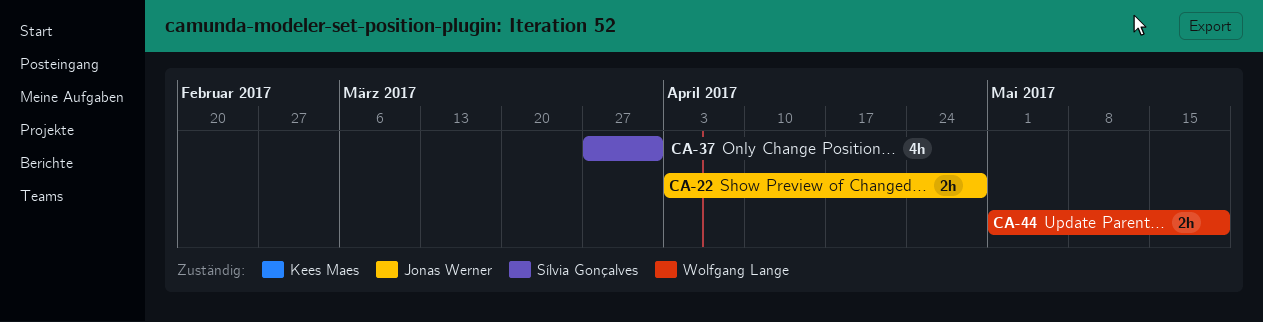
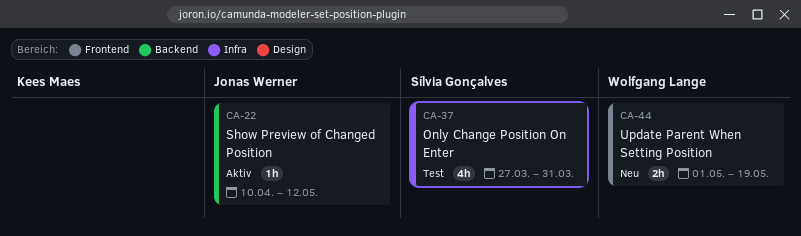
CA-22, estimate: 2h -> 1h
CA-22, start: Apr 3 -> Apr 10
CA-22, due: Apr 28 -> May 12

